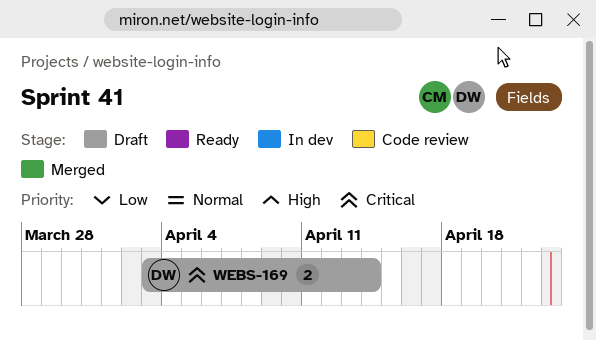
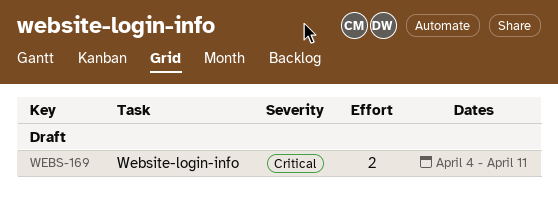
WEBS-169, start: Apr 3 -> Apr 4
WEBS-169, due: Apr 14 -> Apr 11

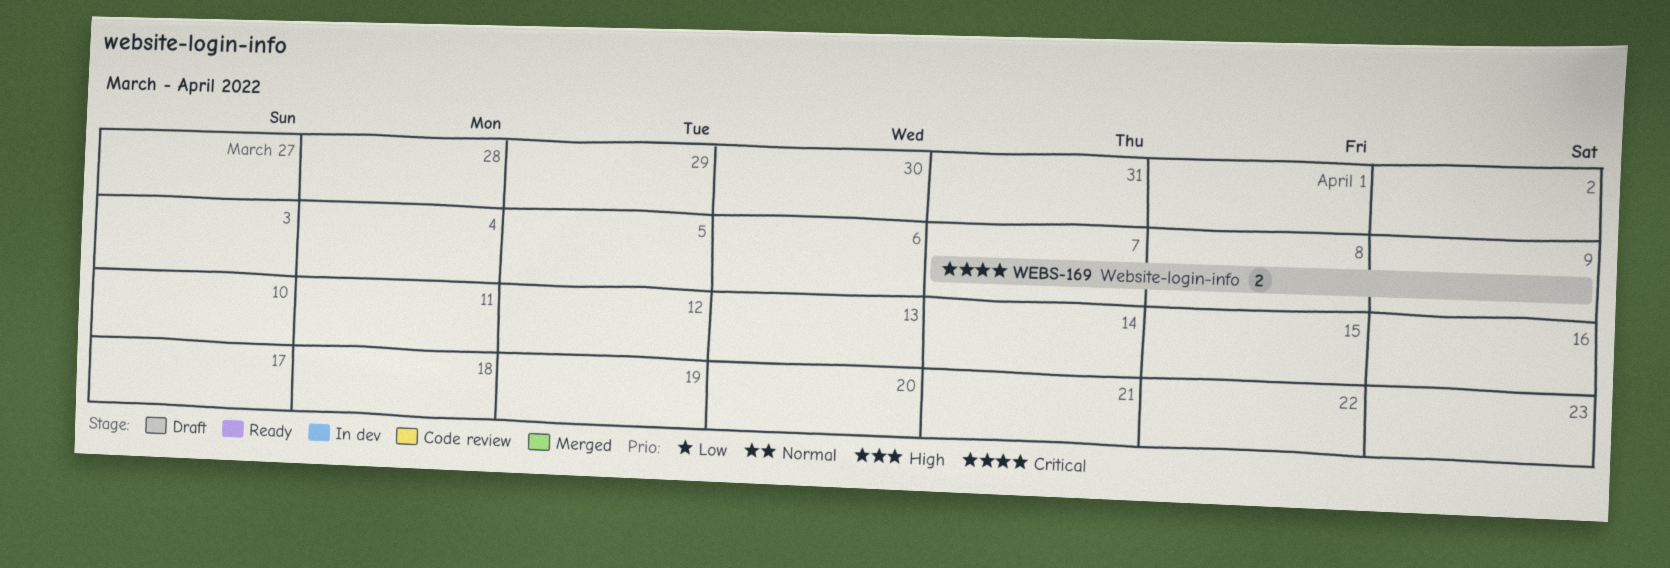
WEBS-169, start: Apr 4 -> Apr 7
WEBS-169, due: Apr 11 -> Apr 9

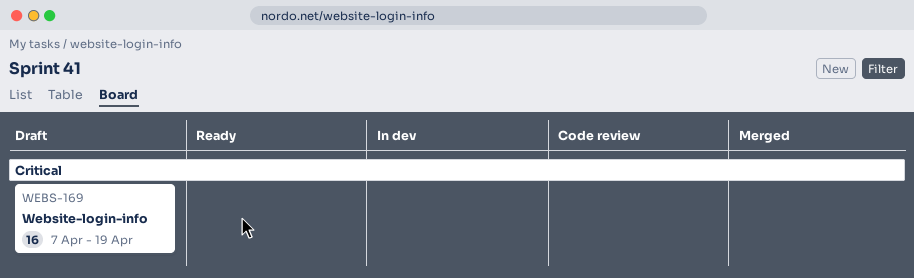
WEBS-169, estimate: 2 -> 16
WEBS-169, due: Apr 9 -> Apr 19

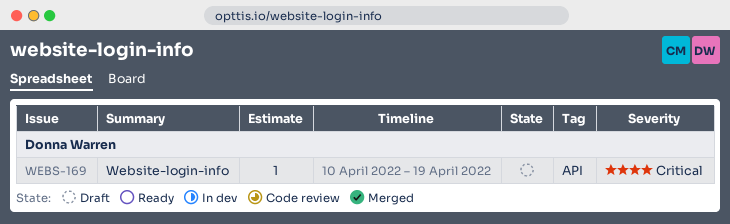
WEBS-169, estimate: 16 -> 1
WEBS-169, start: Apr 7 -> Apr 10

